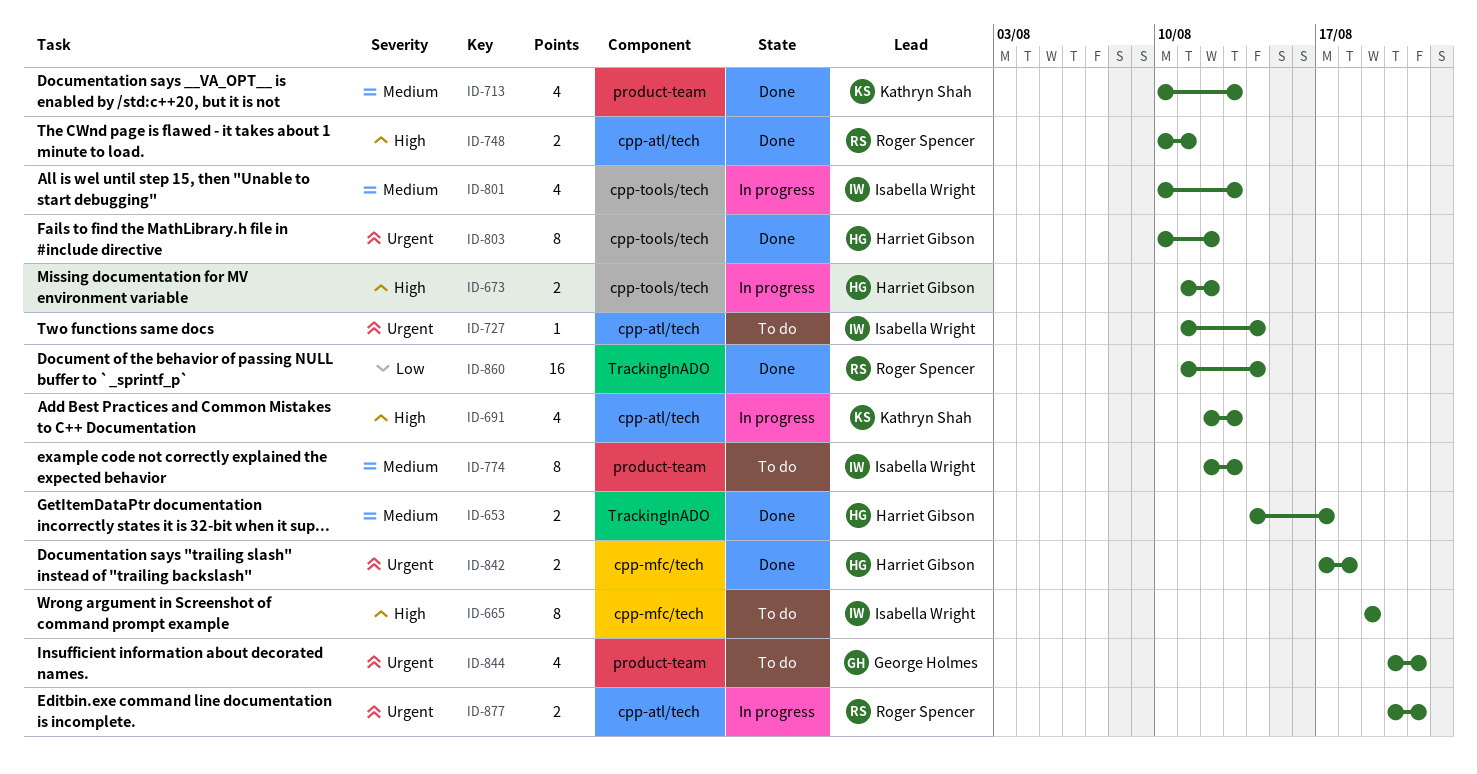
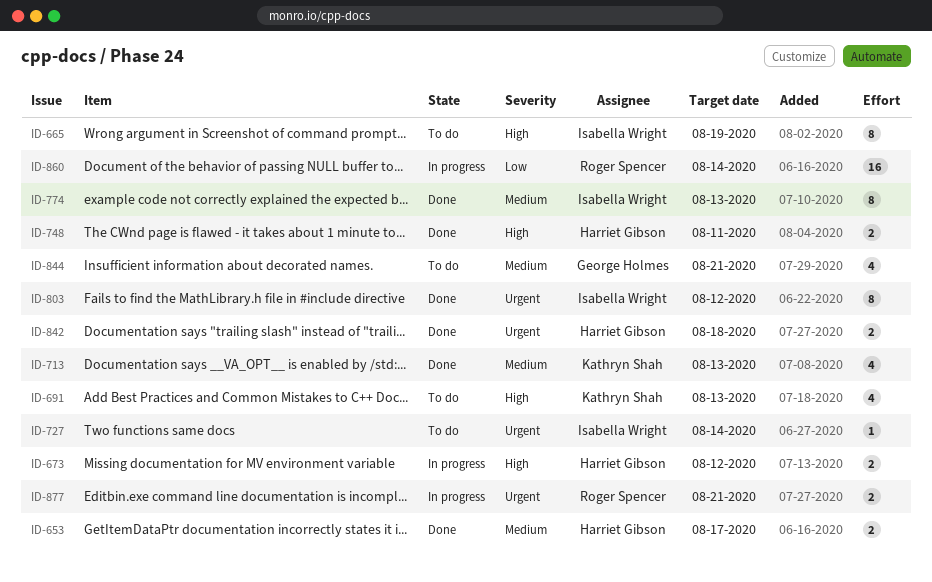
ID-691, status: In progress -> To do
ID-748, owner: Roger Spencer -> Harriet Gibson
ID-774, status: To do -> Done
ID-801: present -> none
ID-803, owner: Harriet Gibson -> Isabella Wright
ID-844, priority: Urgent -> Medium
ID-860, status: Done -> In progress

